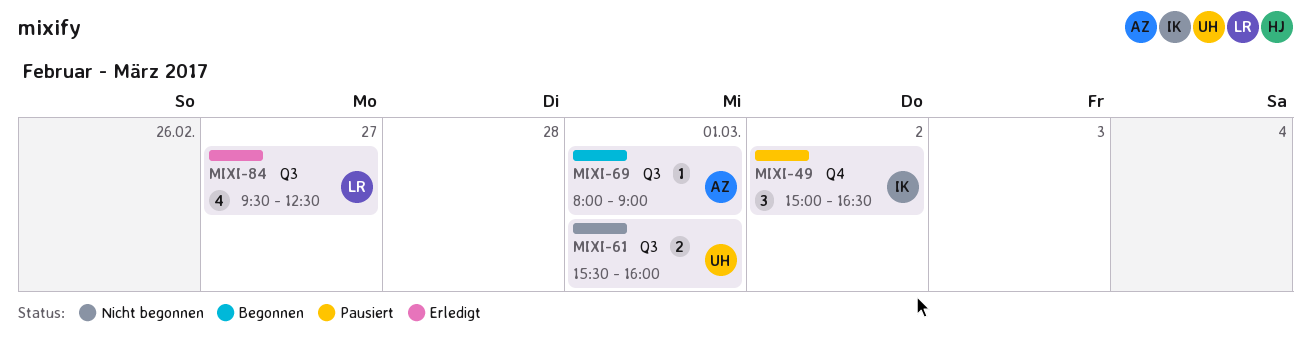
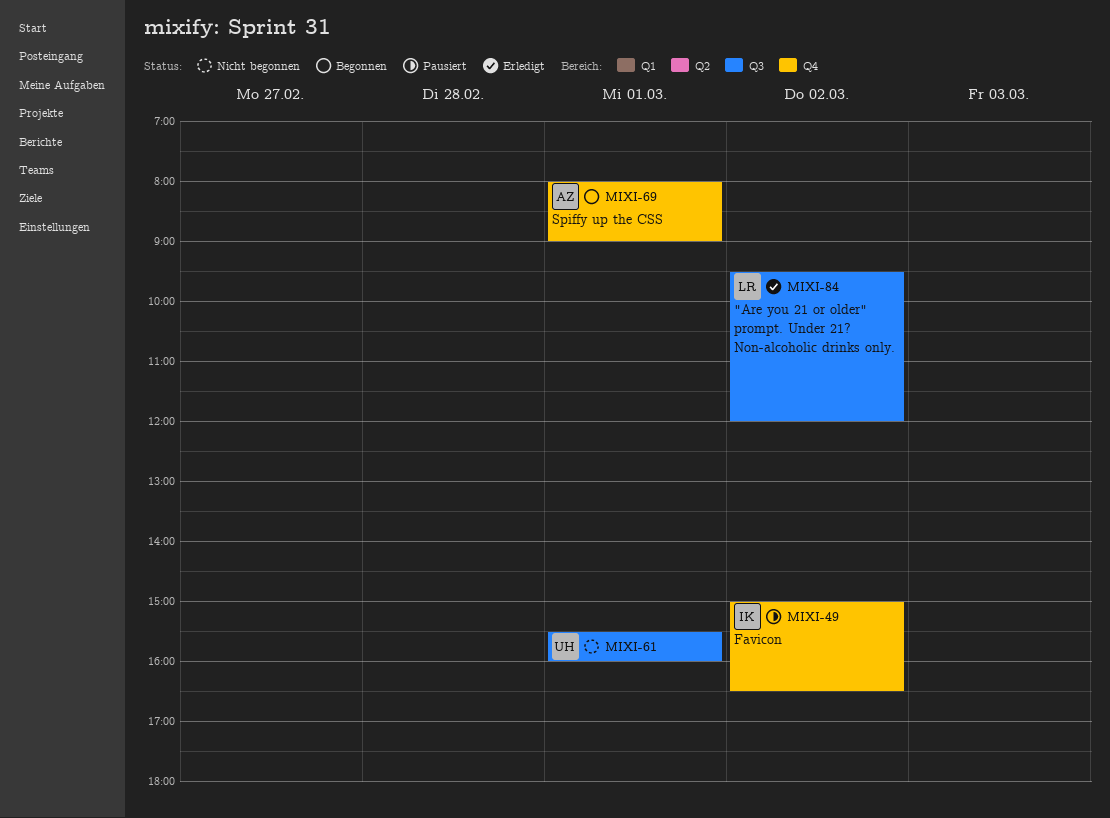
MIXI-69, label: Q3 -> Q4
MIXI-84, day: Feb 27 -> Mar 2
MIXI-84, ends: 12:30 -> 12:00

